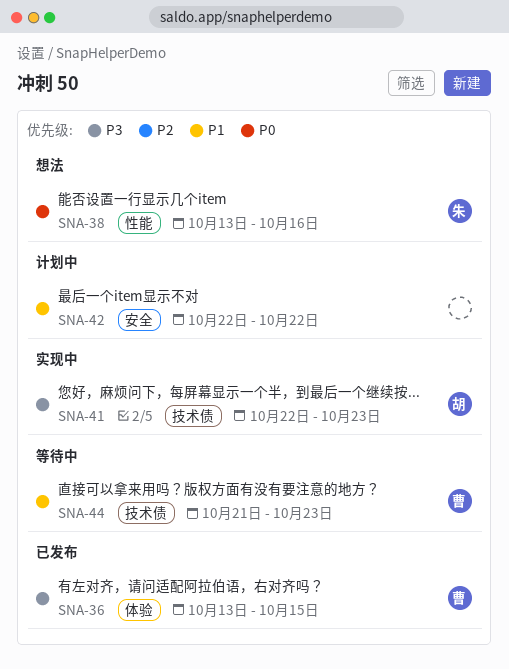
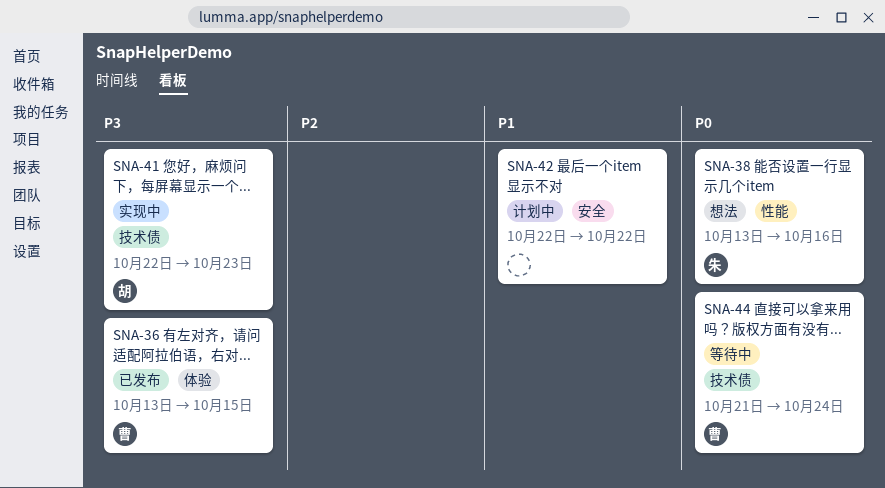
SNA-44, priority: P1 -> P0
SNA-44, due: Oct 23 -> Oct 24

